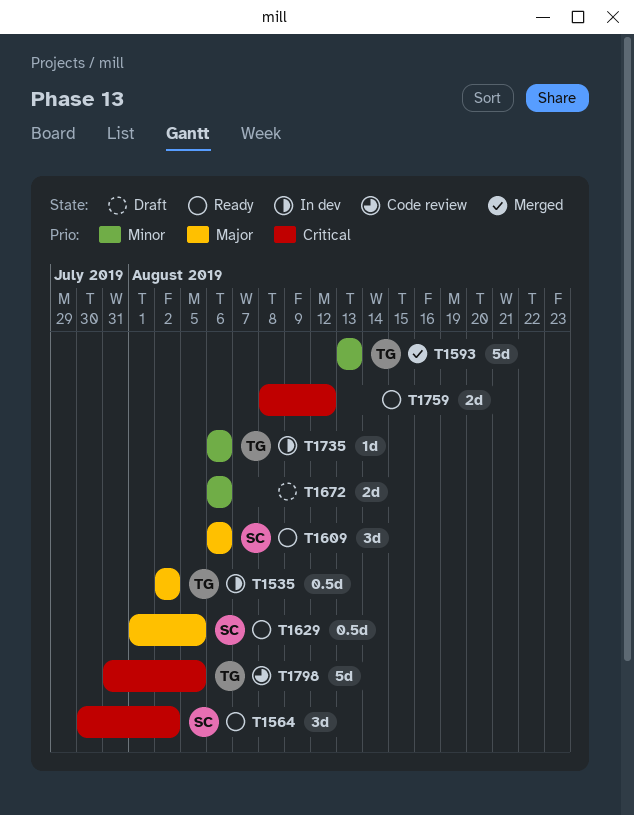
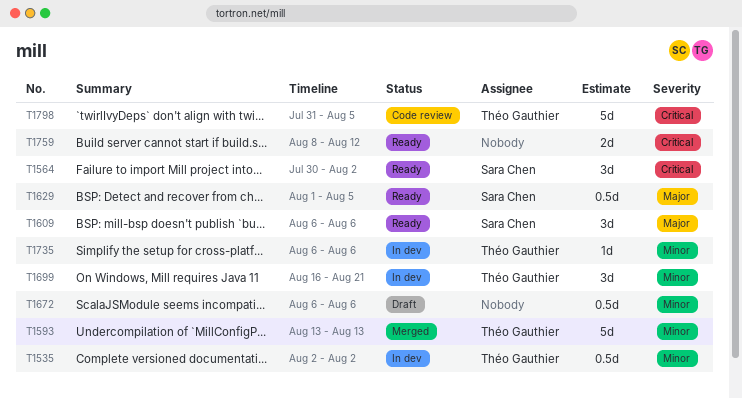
T1535, priority: Major -> Minor
T1672, estimate: 2d -> 0.5d
T1699: none -> present

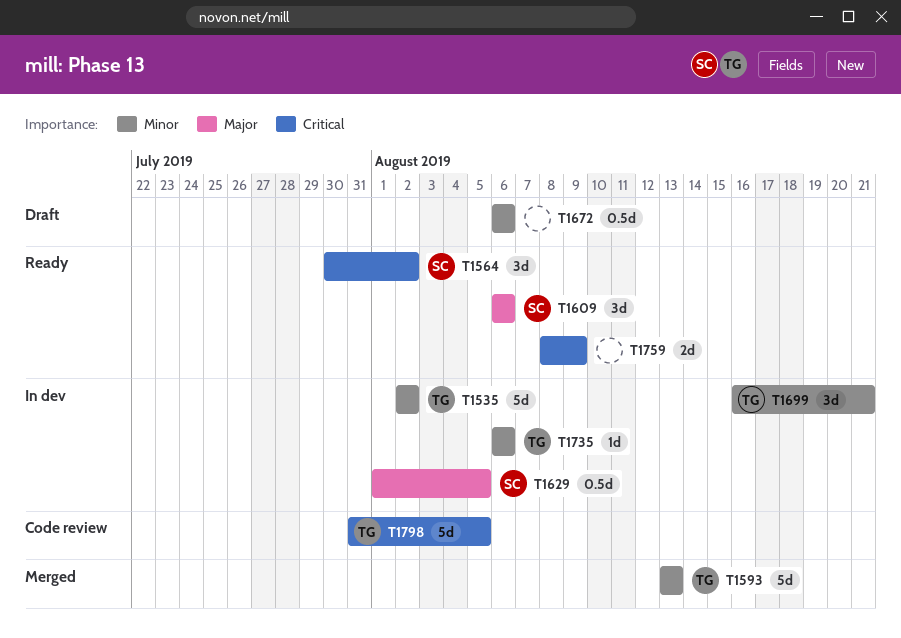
T1535, estimate: 0.5d -> 5d
T1629, status: Ready -> In dev
T1759, due: Aug 12 -> Aug 9

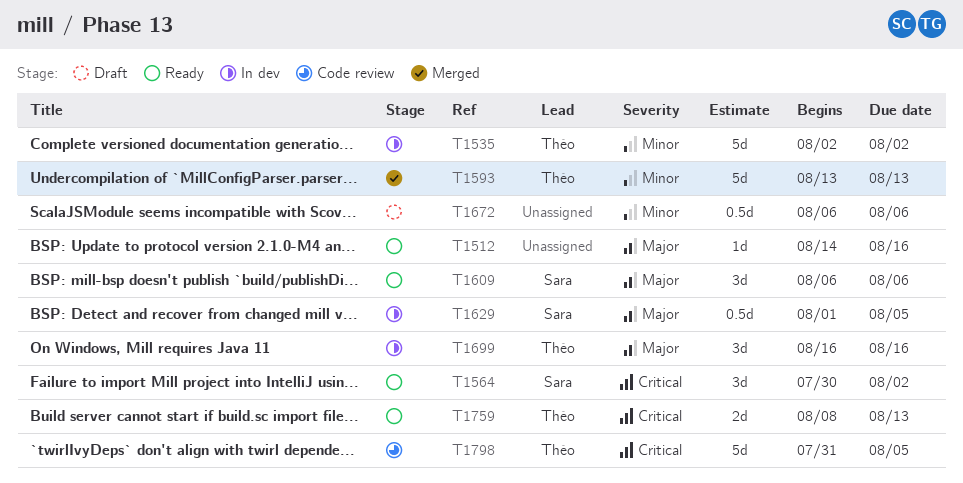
T1512: none -> present
T1699, priority: Minor -> Major
T1699, due: Aug 21 -> Aug 16
T1735: present -> none
T1759, owner: none -> Théo
T1759, due: Aug 9 -> Aug 13

